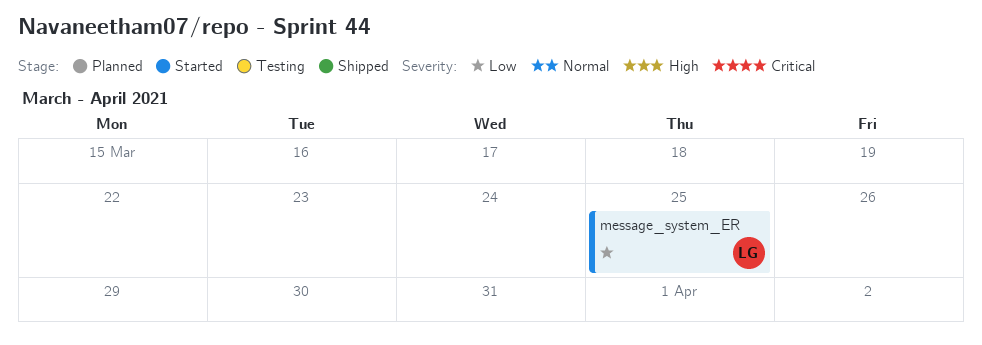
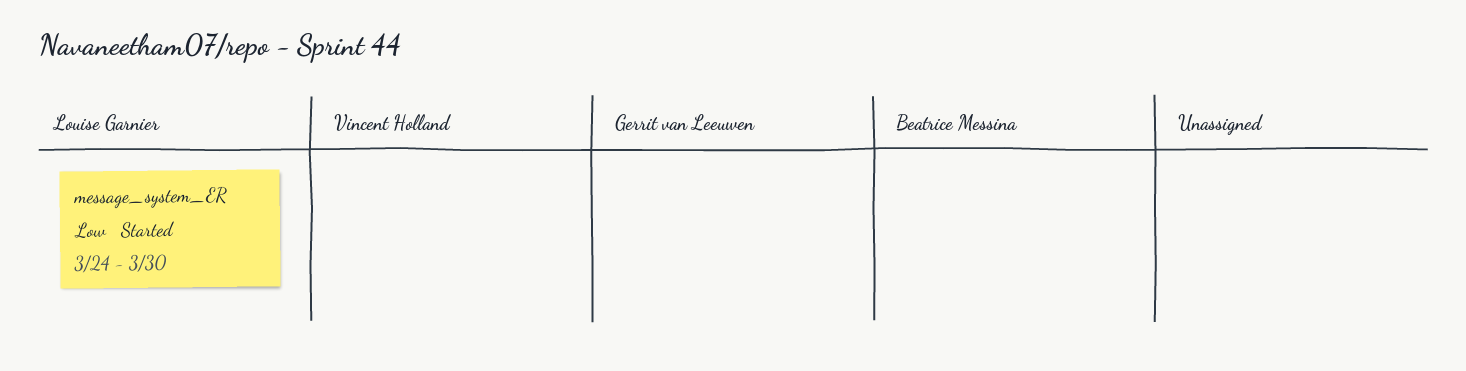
message_system_ER, due: Mar 25 -> Mar 30

